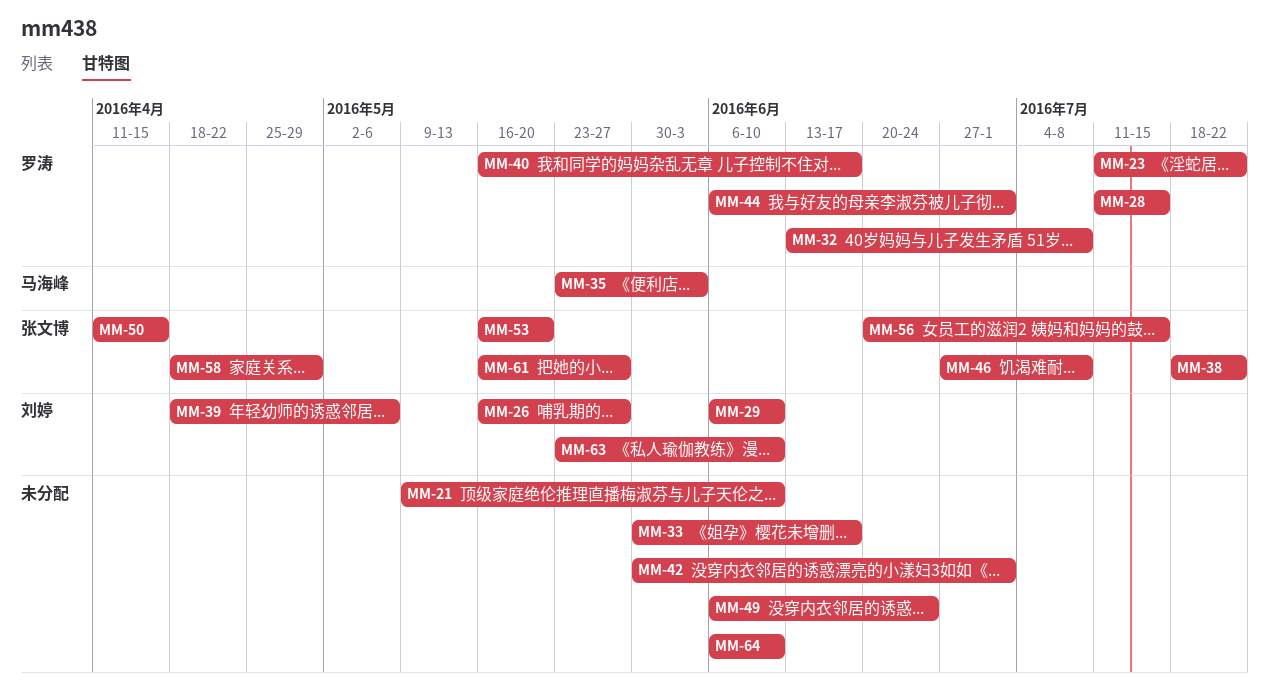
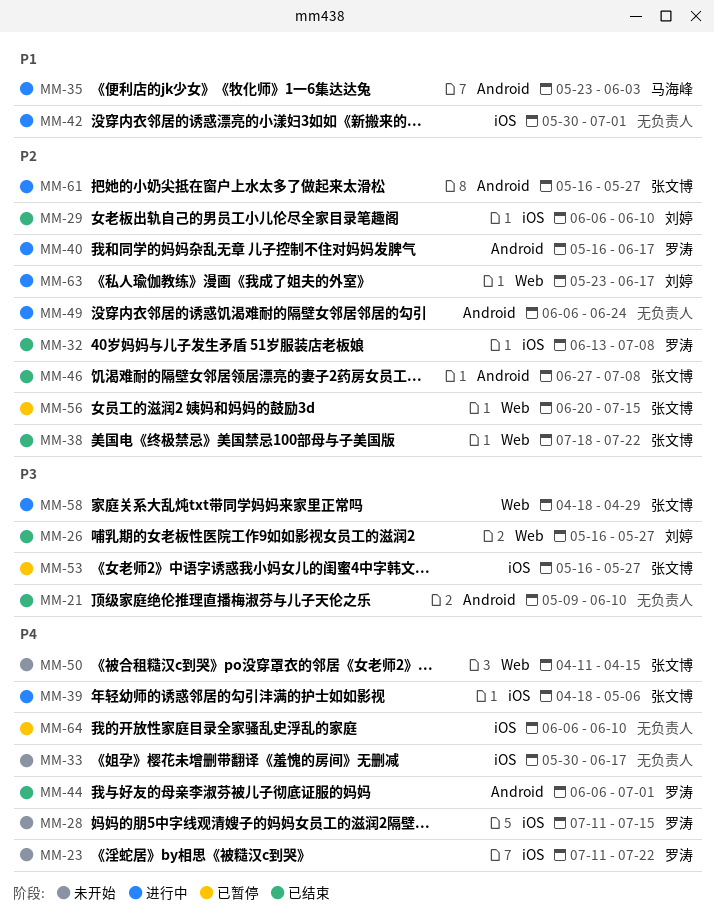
MM-39, owner: 刘婷 -> 张文博
MM-53, due: May 20 -> May 27
MM-63, due: Jun 10 -> Jun 17

